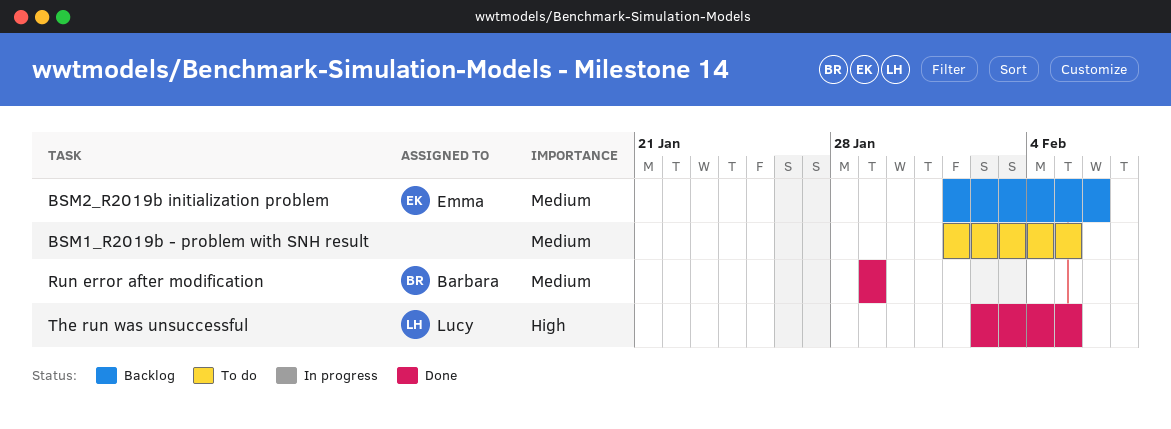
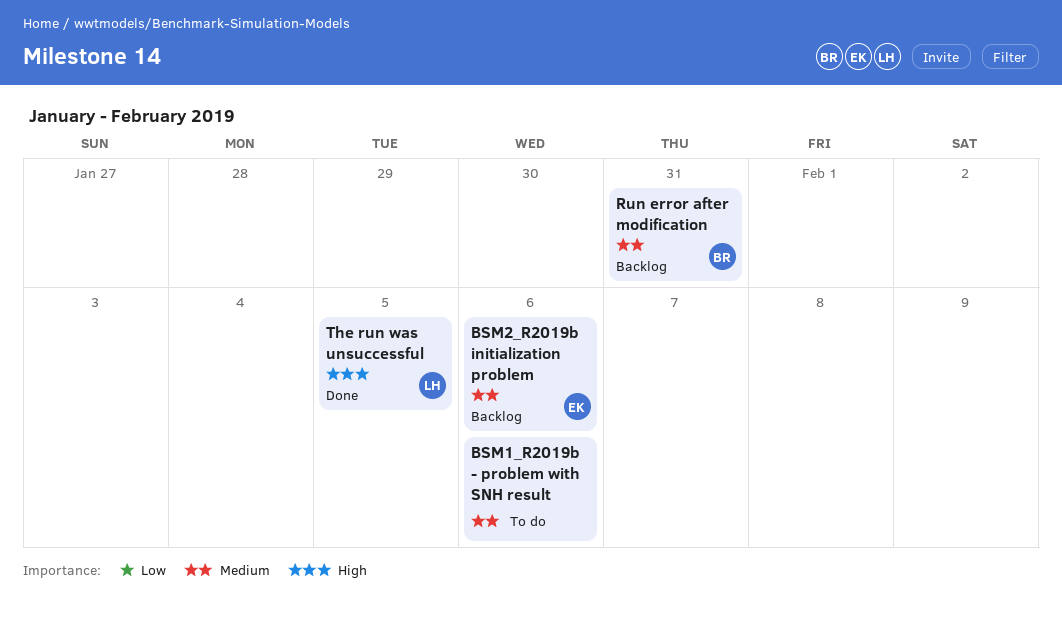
BSM1_R2019b - problem with SNH result, due: Feb 5 -> Feb 6
Run error after modification, status: Done -> Backlog
Run error after modification, due: Jan 29 -> Jan 31

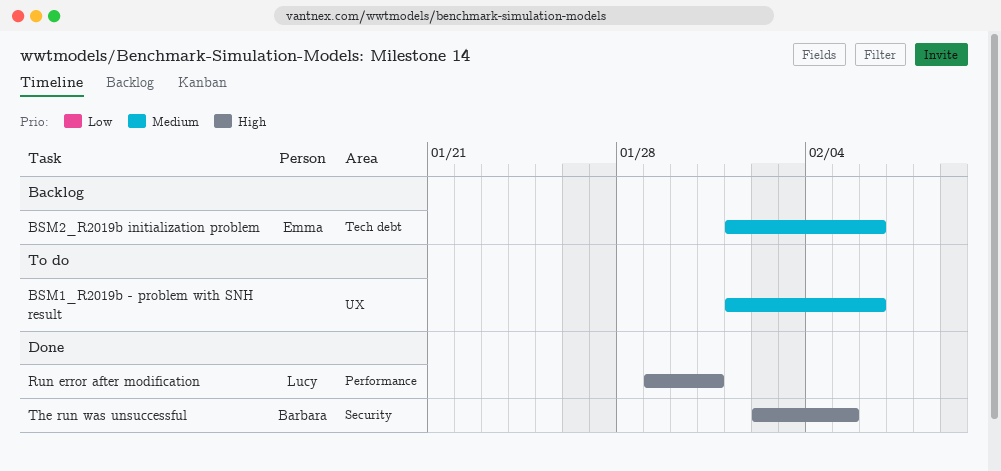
Run error after modification, status: Backlog -> Done
Run error after modification, owner: Barbara -> Lucy
Run error after modification, priority: Medium -> High
The run was unsuccessful, owner: Lucy -> Barbara

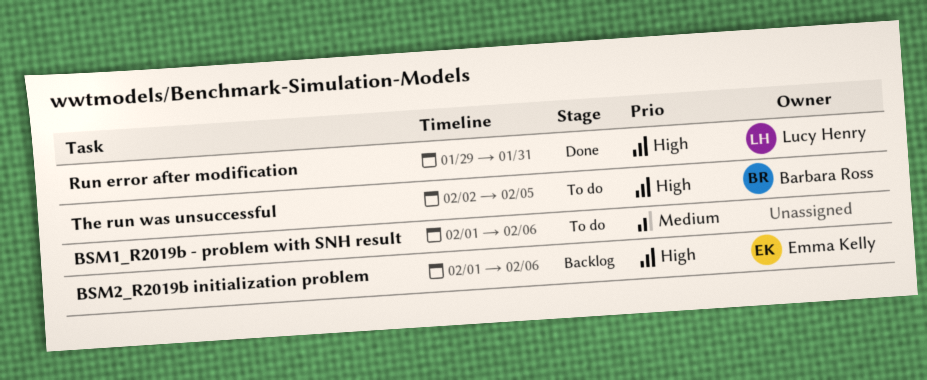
BSM2_R2019b initialization problem, priority: Medium -> High
The run was unsuccessful, status: Done -> To do

